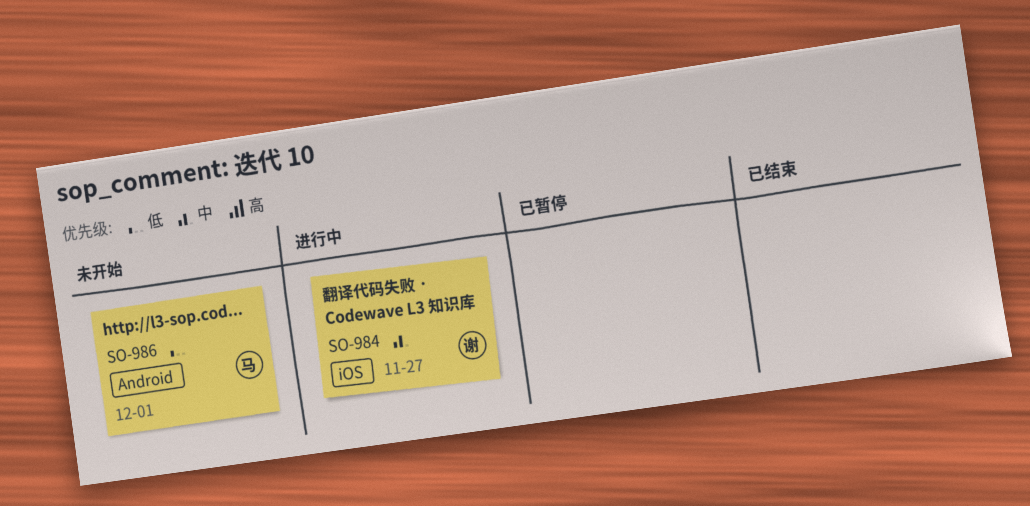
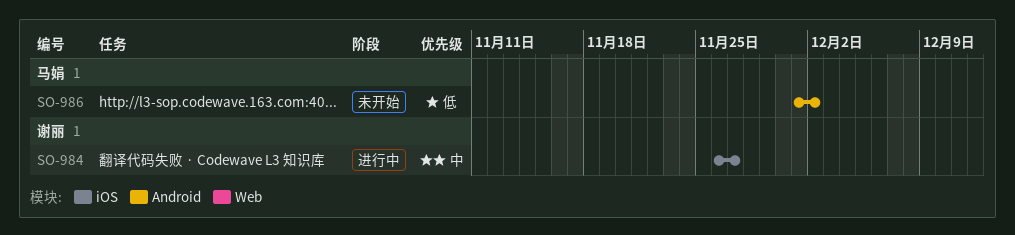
SO-986, due: Dec 1 -> Dec 2

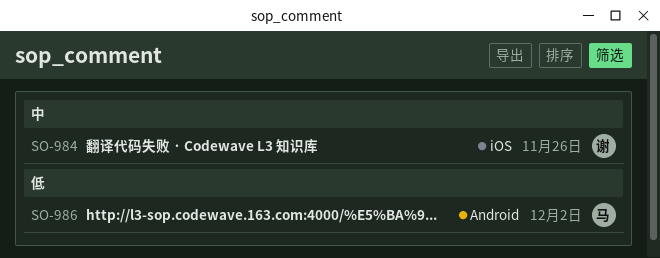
SO-984, due: Nov 27 -> Nov 26

